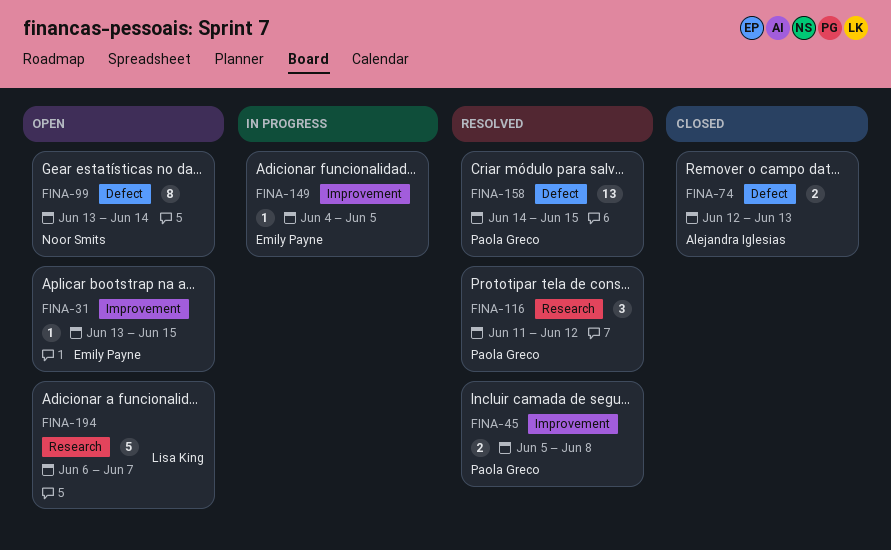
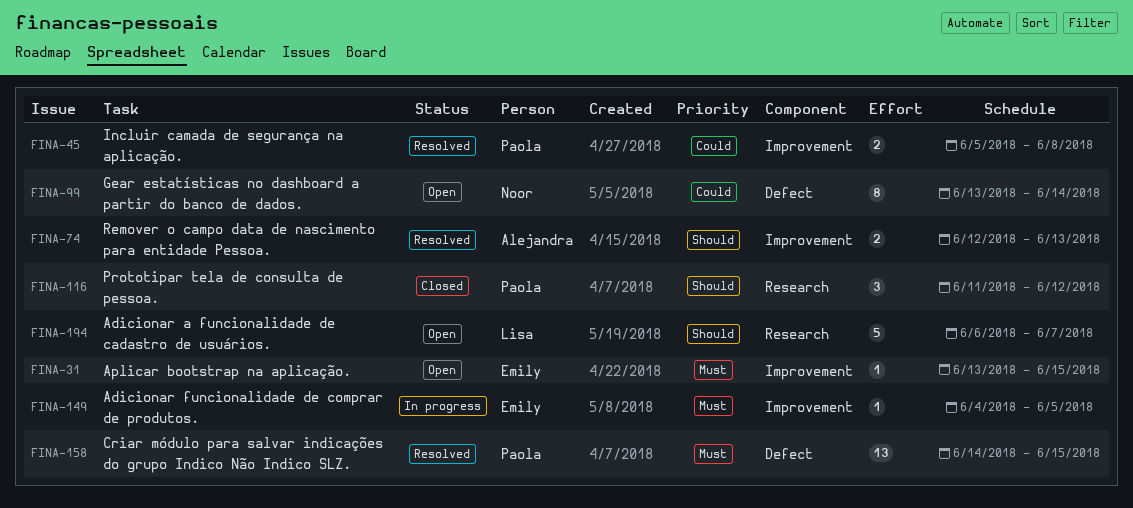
FINA-74, status: Closed -> Resolved
FINA-74, label: Defect -> Improvement
FINA-116, status: Resolved -> Closed

